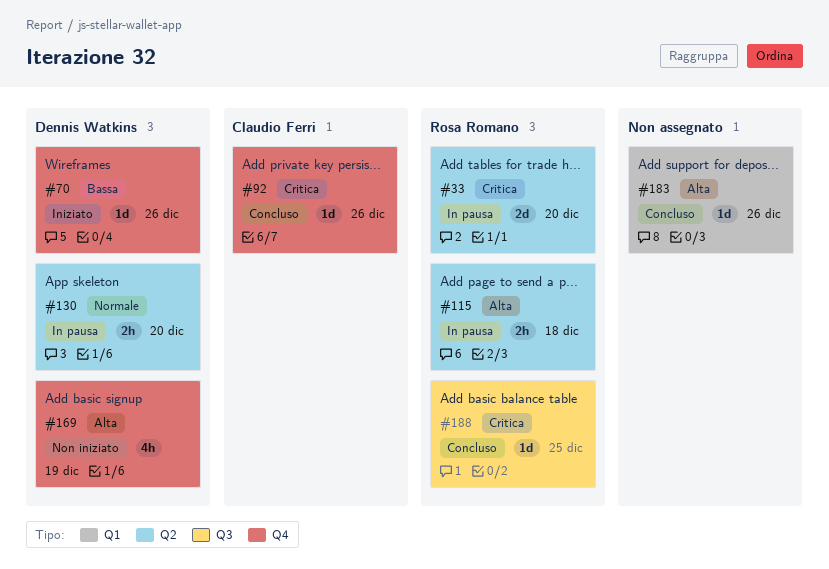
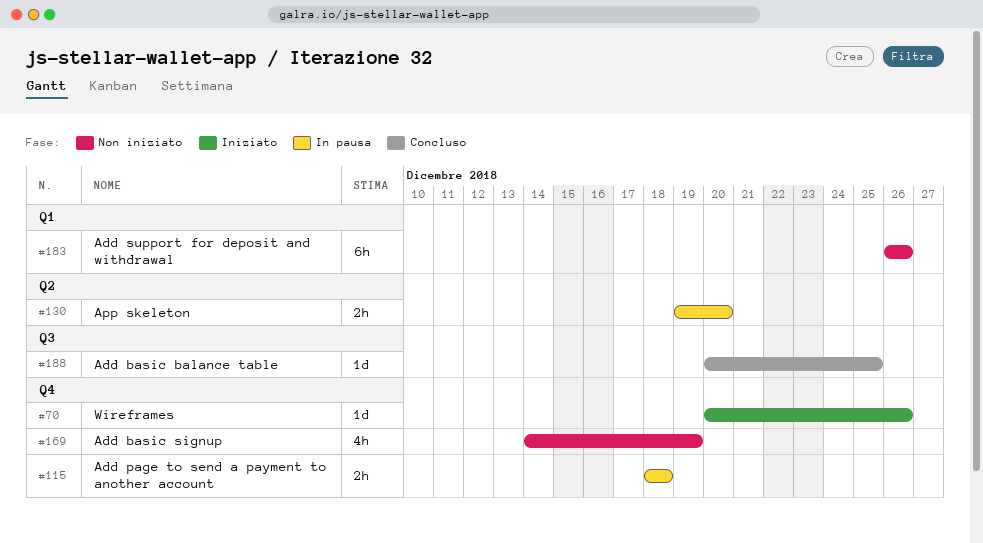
#33: present -> none
#92: present -> none
#115, label: Q2 -> Q4
#183, status: Concluso -> Non iniziato
#183, estimate: 1d -> 6h

